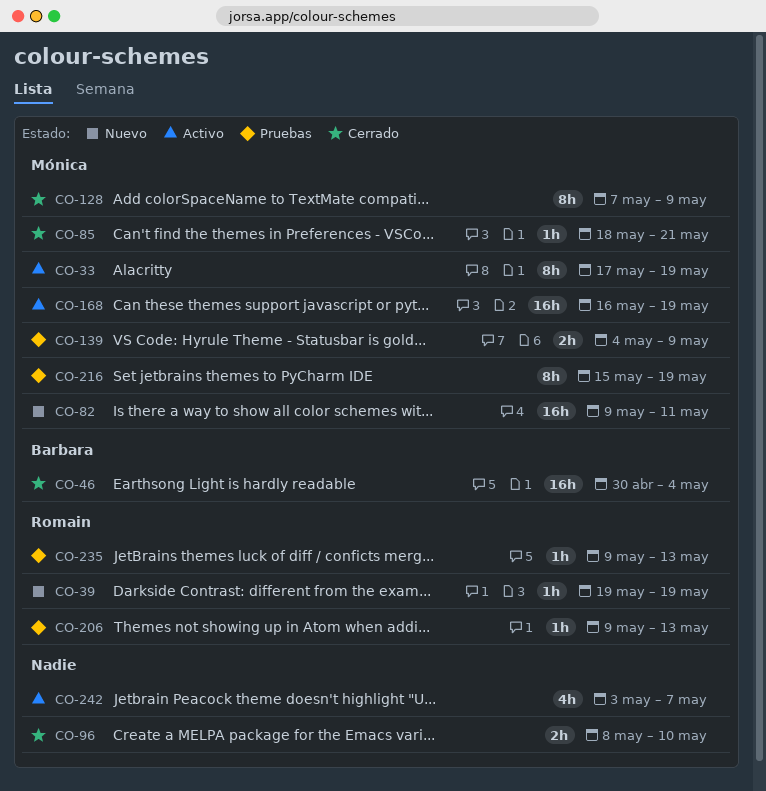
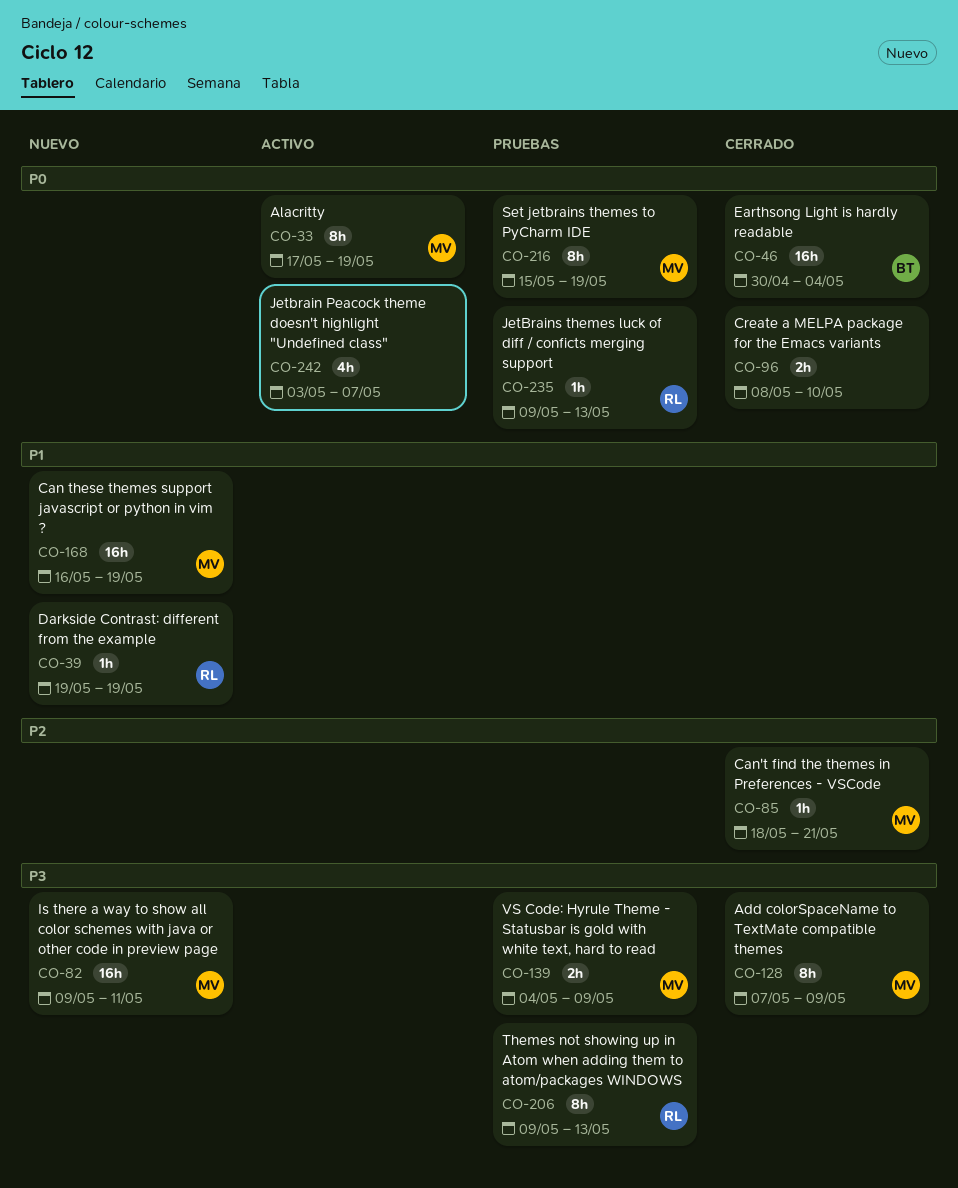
CO-168, status: Activo -> Nuevo
CO-206, estimate: 1h -> 8h

